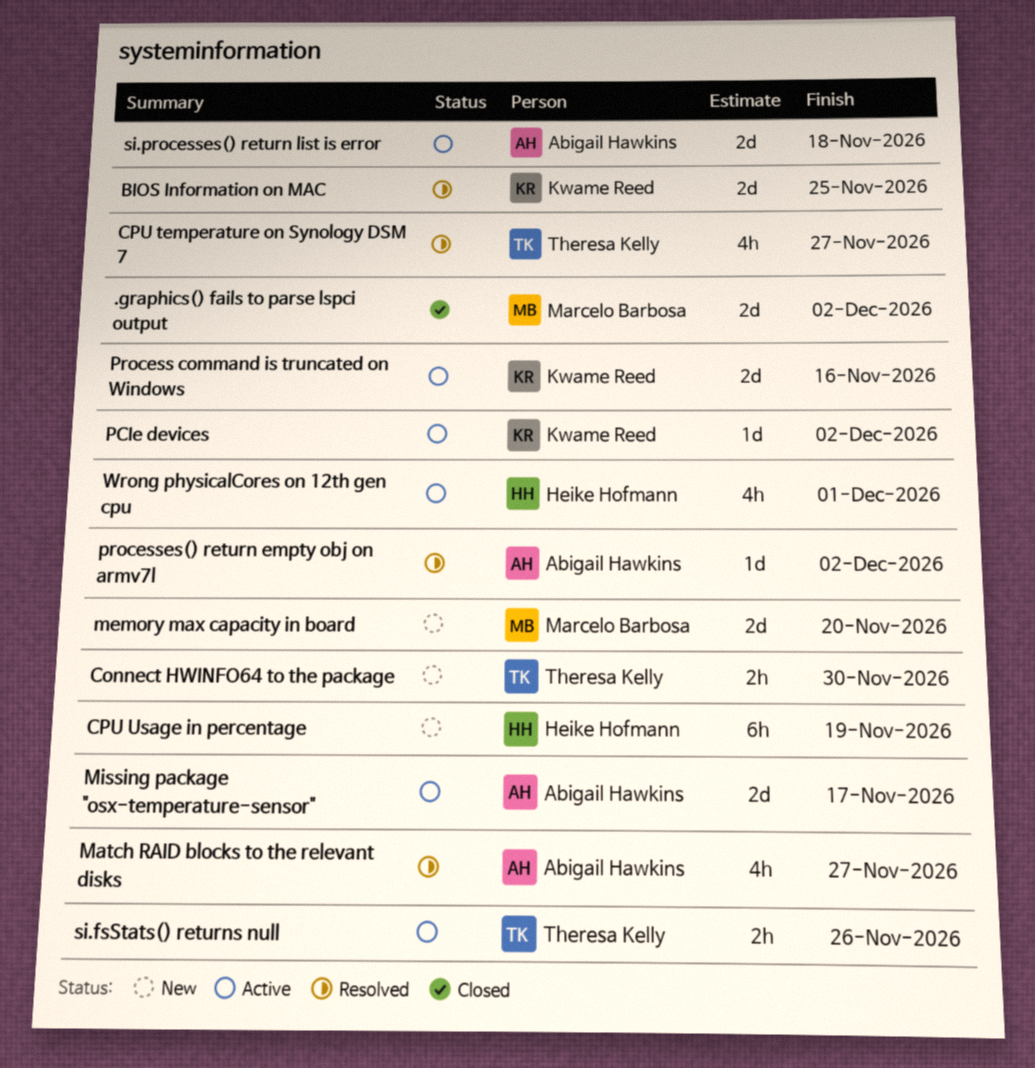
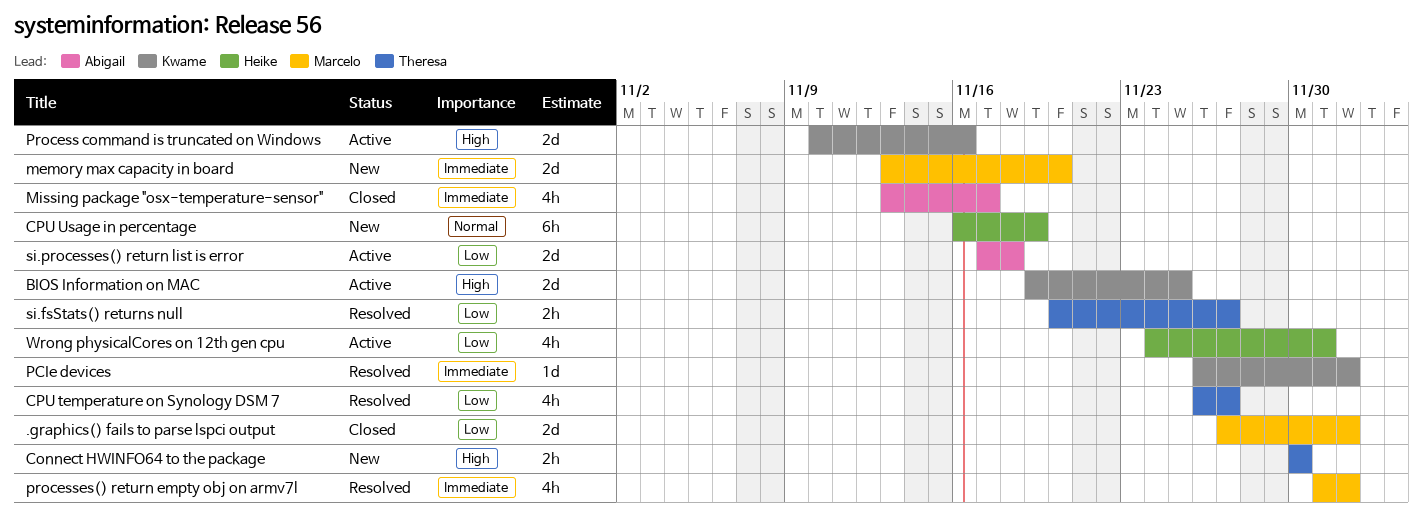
BIOS Information on MAC, status: Resolved -> Active
Match RAID blocks to the relevant disks: present -> none
Missing package "osx-temperature-sensor", status: Active -> Closed
Missing package "osx-temperature-sensor", estimate: 2d -> 4h
PCIe devices, status: Active -> Resolved
processes() return empty obj on armv7l, owner: Abigail Hawkins -> Marcelo Barbosa
processes() return empty obj on armv7l, estimate: 1d -> 4h
si.fsStats() returns null, status: Active -> Resolved
si.fsStats() returns null, due: Nov 26 -> Nov 27

